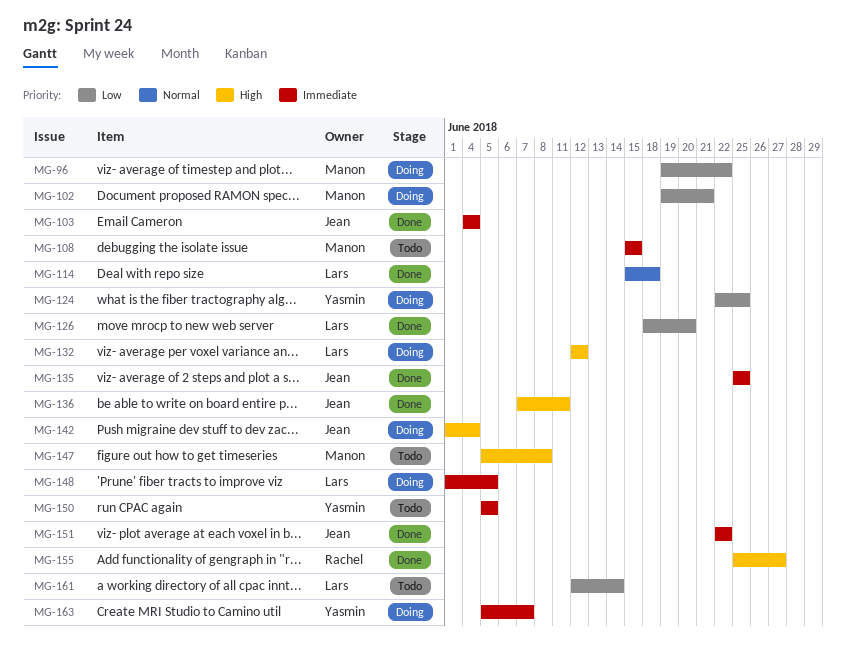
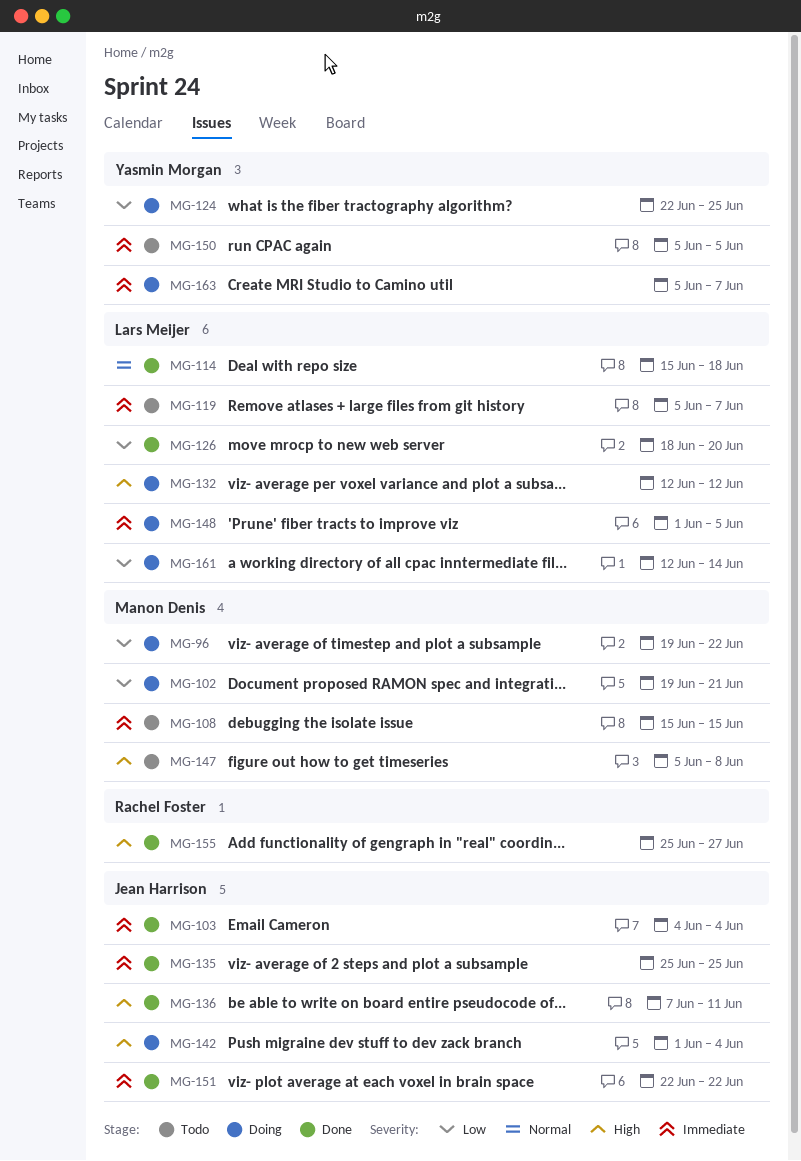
MG-119: none -> present
MG-161, status: Todo -> Doing

